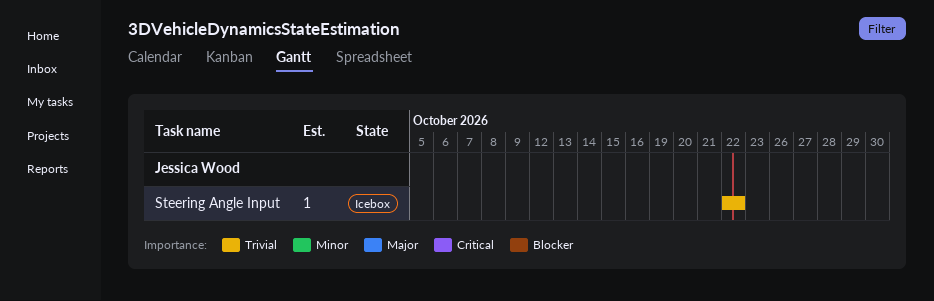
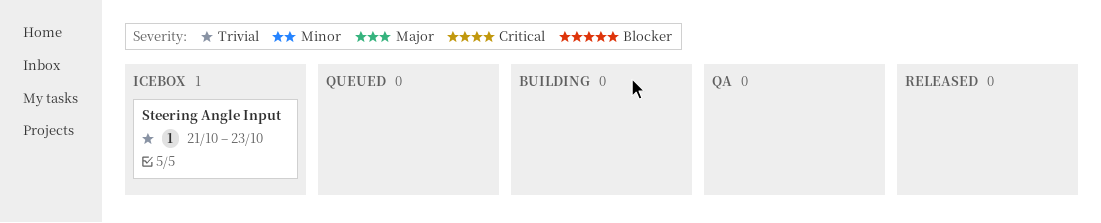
Steering Angle Input, start: Oct 22 -> Oct 21
Steering Angle Input, due: Oct 22 -> Oct 23

